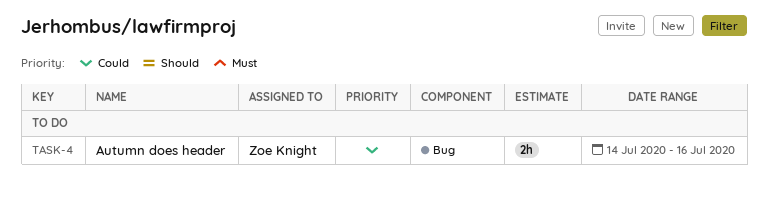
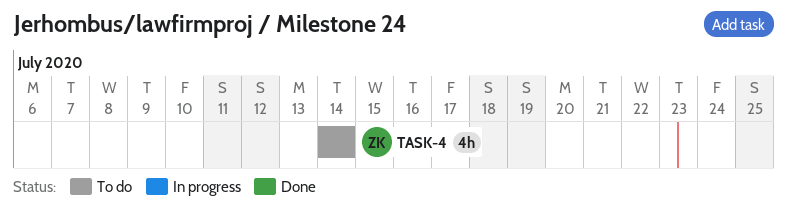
TASK-4, estimate: 2h -> 4h
TASK-4, due: Jul 16 -> Jul 14

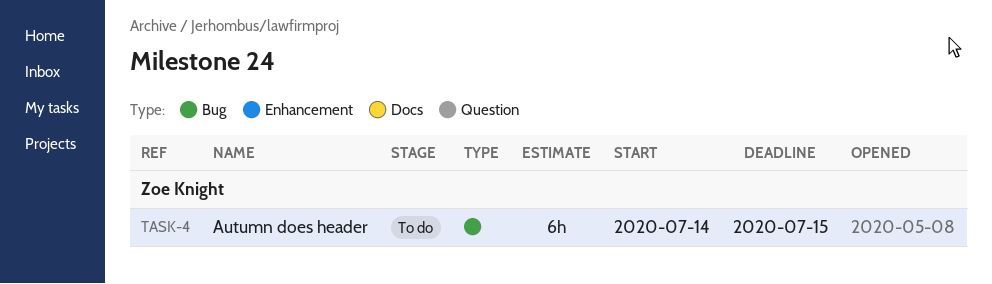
TASK-4, estimate: 4h -> 6h
TASK-4, due: Jul 14 -> Jul 15

